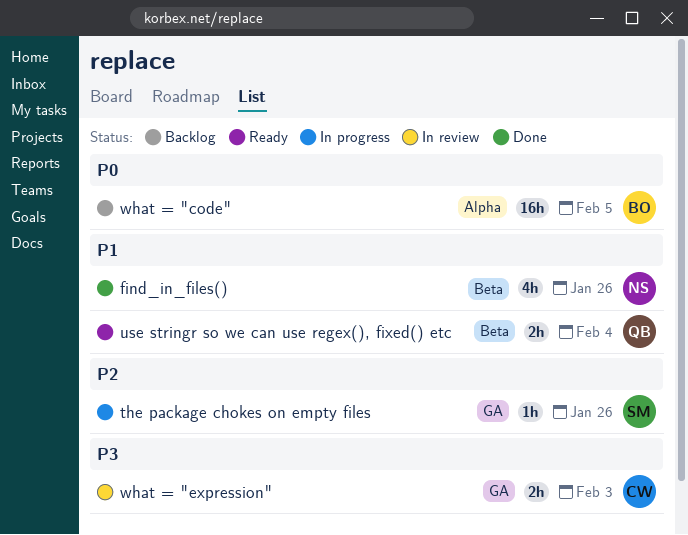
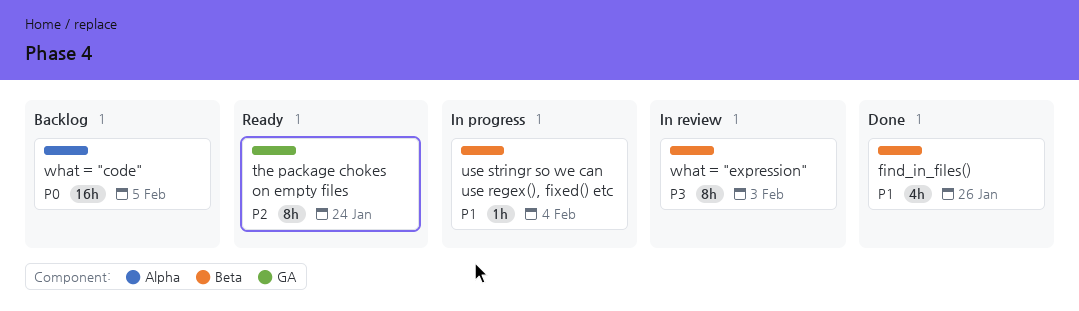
the package chokes on empty files, status: In progress -> Ready
the package chokes on empty files, estimate: 1h -> 8h
the package chokes on empty files, due: Jan 26 -> Jan 24
use stringr so we can use regex(), fixed() etc, status: Ready -> In progress
use stringr so we can use regex(), fixed() etc, estimate: 2h -> 1h
what = "expression", label: GA -> Beta
what = "expression", estimate: 2h -> 8h

